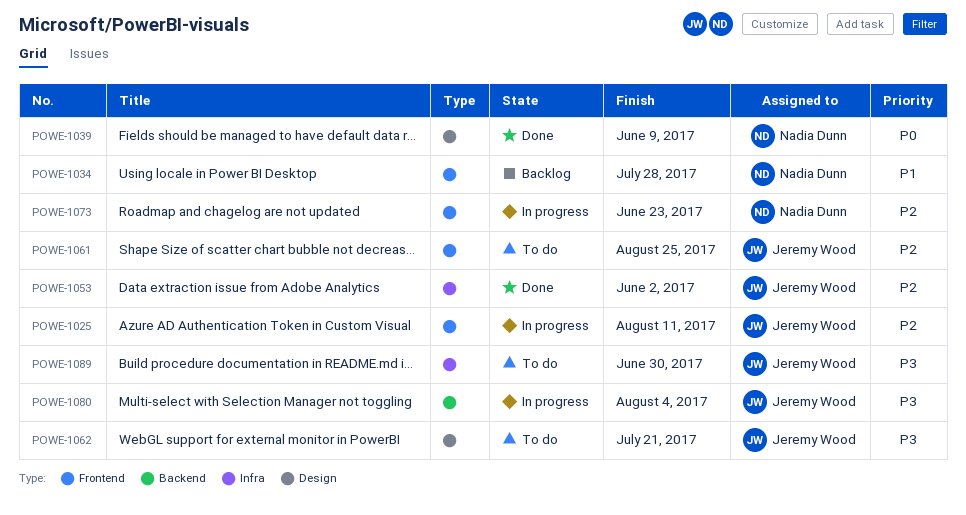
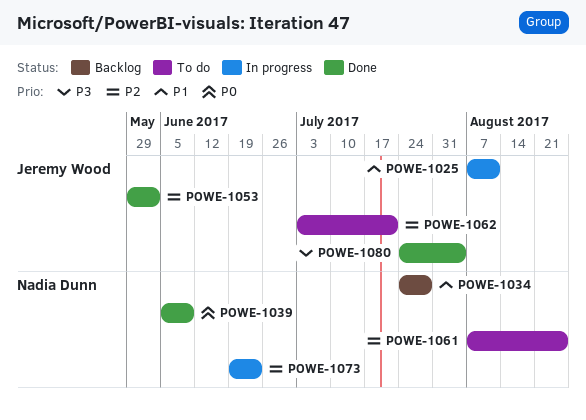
POWE-1025, priority: P2 -> P1
POWE-1061, owner: Jeremy Wood -> Nadia Dunn
POWE-1062, priority: P3 -> P2
POWE-1080, status: In progress -> Done
POWE-1089: present -> none

